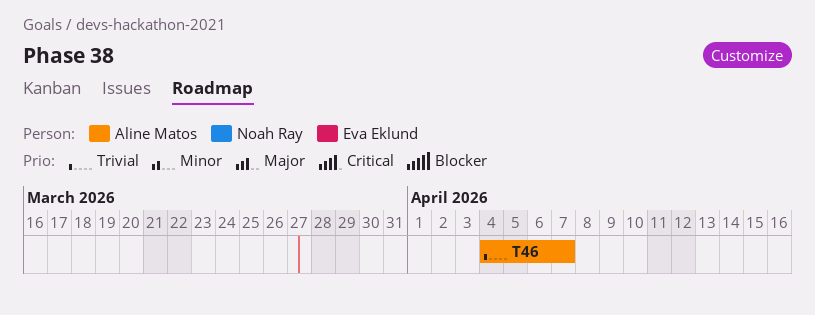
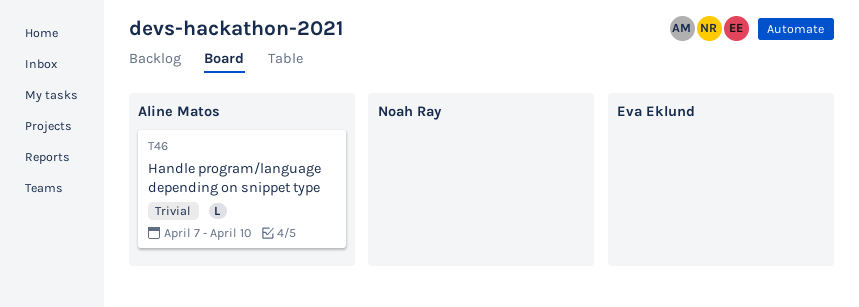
T46, start: Apr 4 -> Apr 7
T46, due: Apr 7 -> Apr 10

